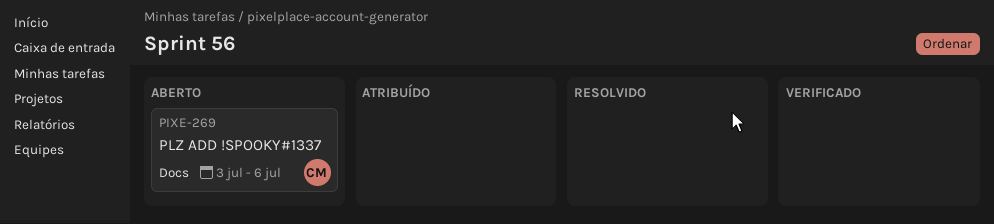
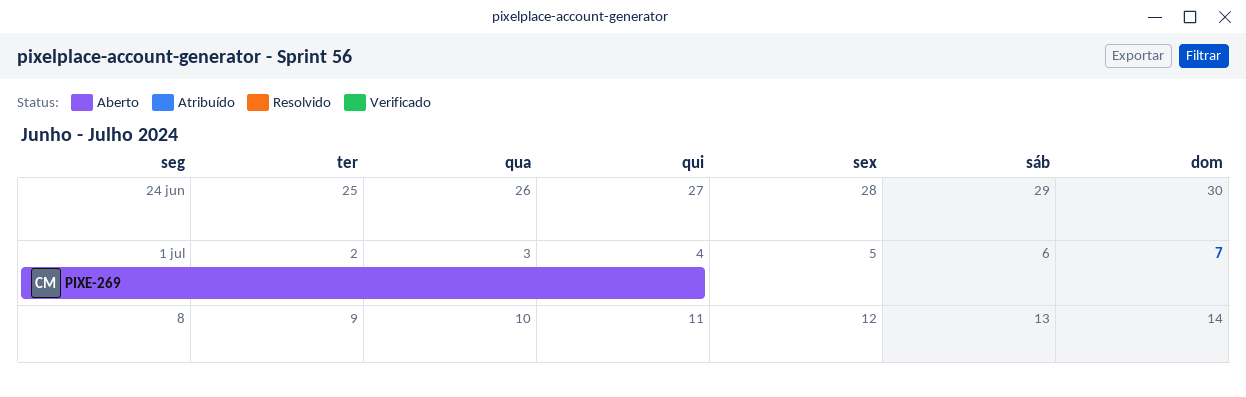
PIXE-269, start: Jul 3 -> Jul 1
PIXE-269, due: Jul 6 -> Jul 4

